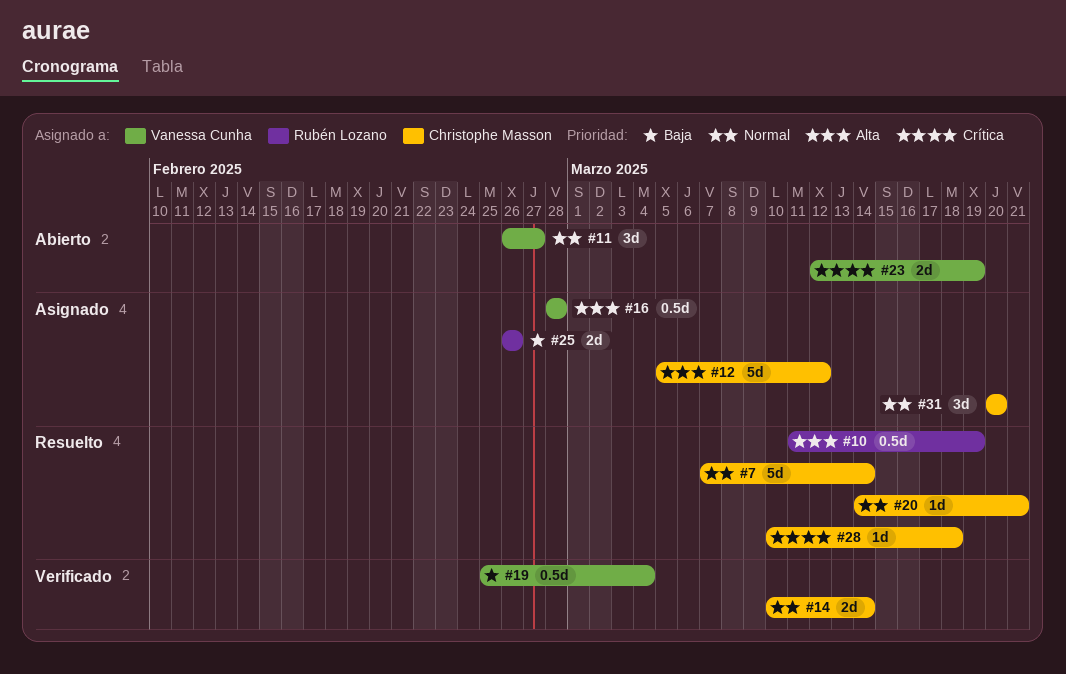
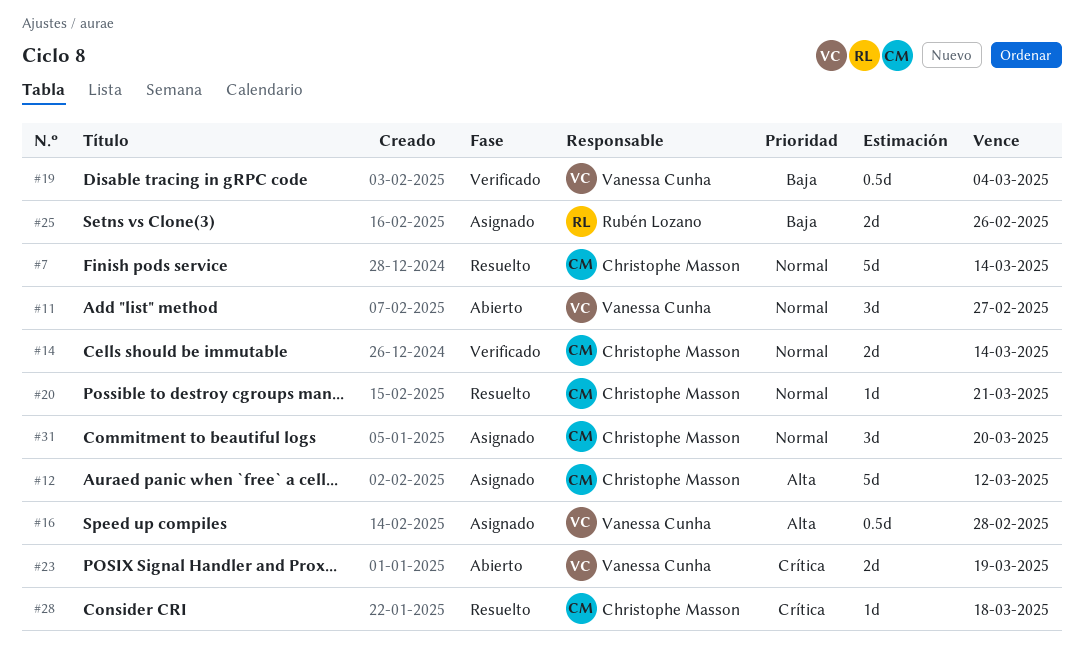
#10: present -> none

